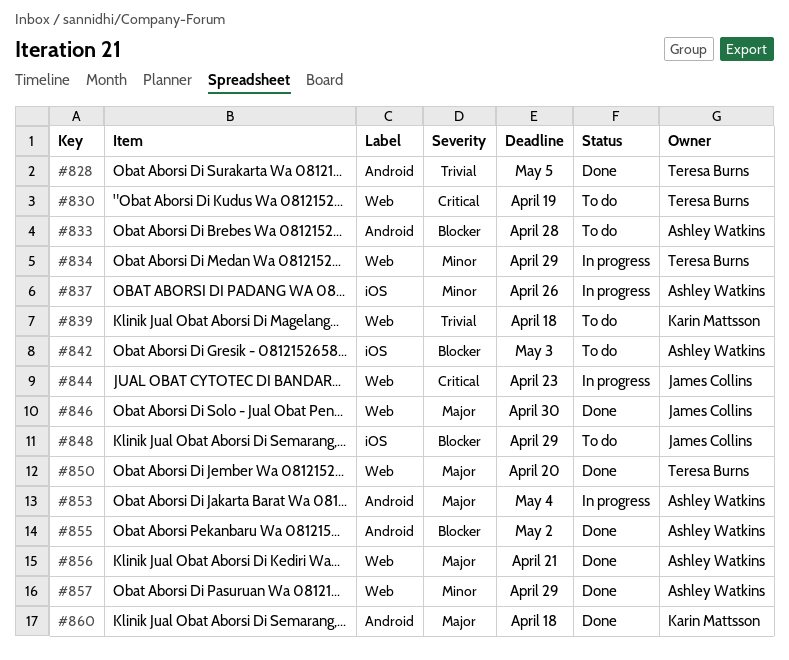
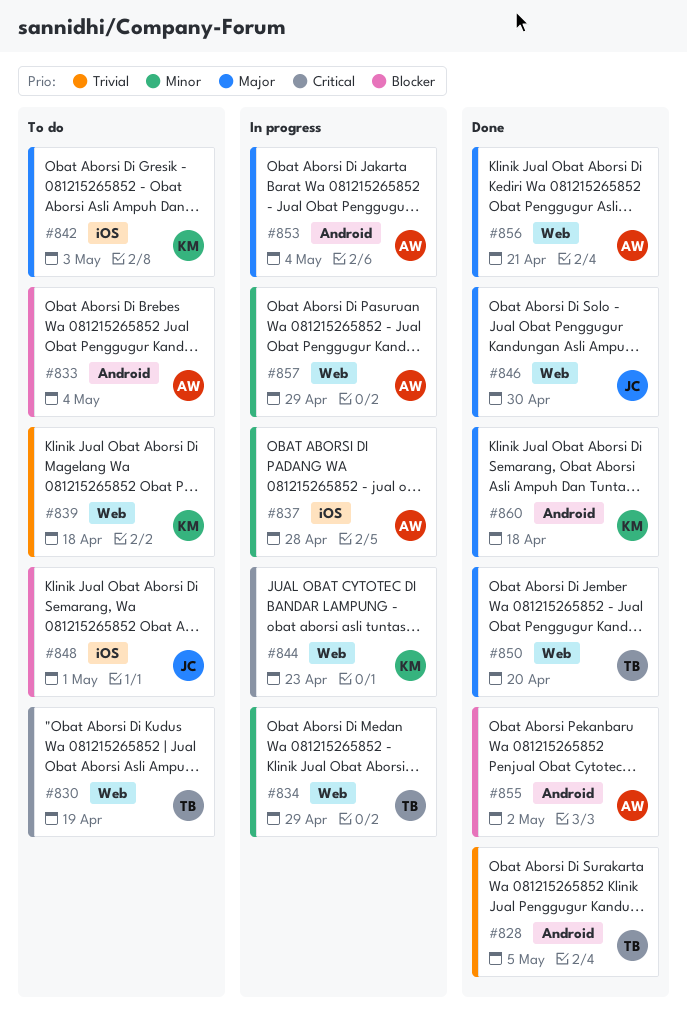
#833, due: Apr 28 -> May 4
#837, due: Apr 26 -> Apr 28
#842, owner: Ashley Watkins -> Karin Mattsson
#842, priority: Blocker -> Major
#844, owner: James Collins -> Karin Mattsson
#848, due: Apr 29 -> May 1
#857, status: Done -> In progress

